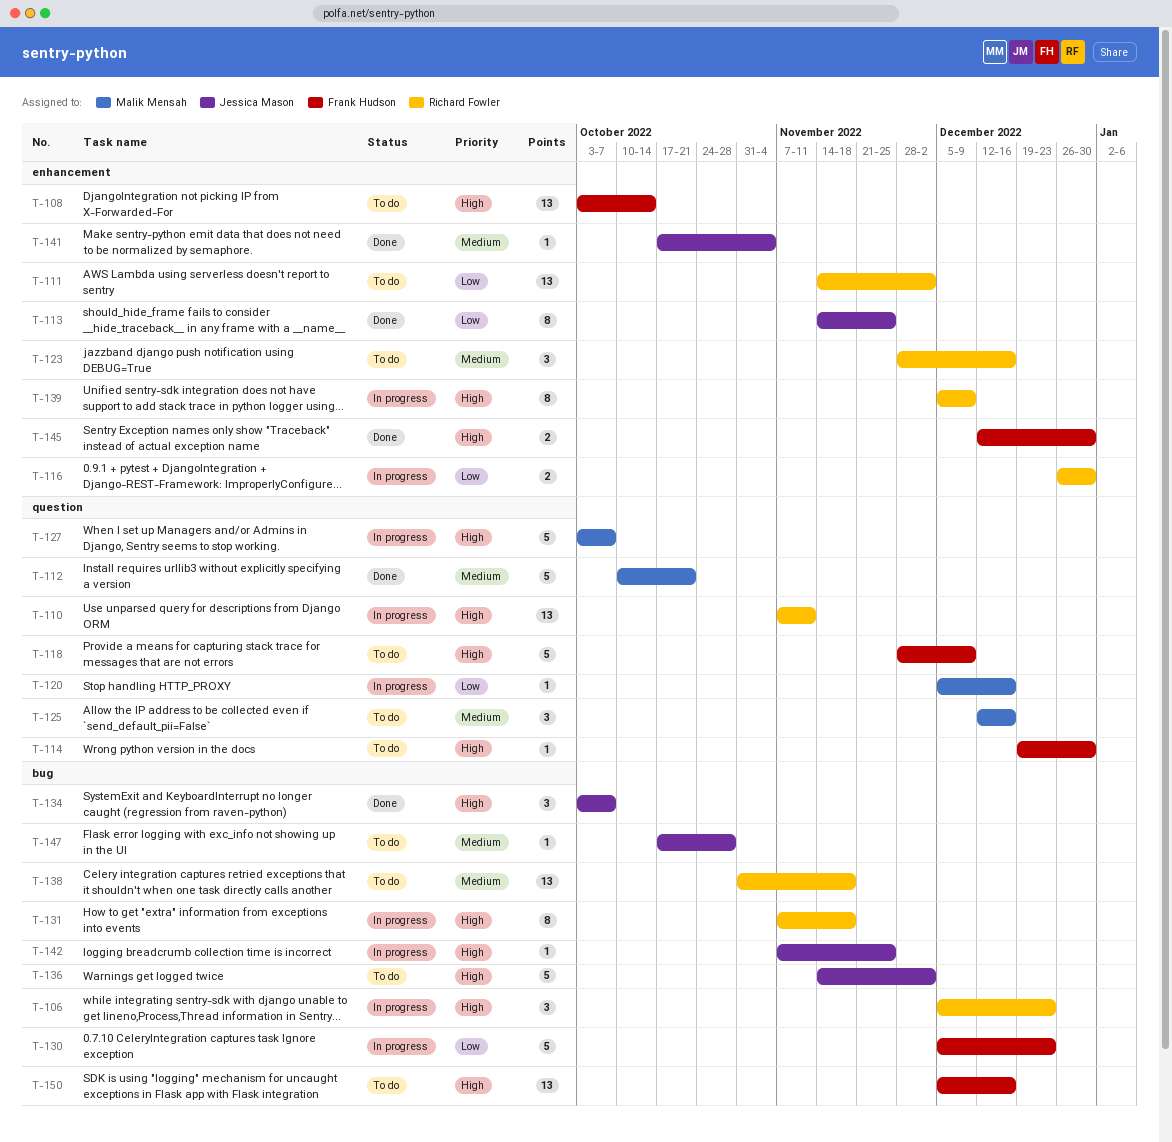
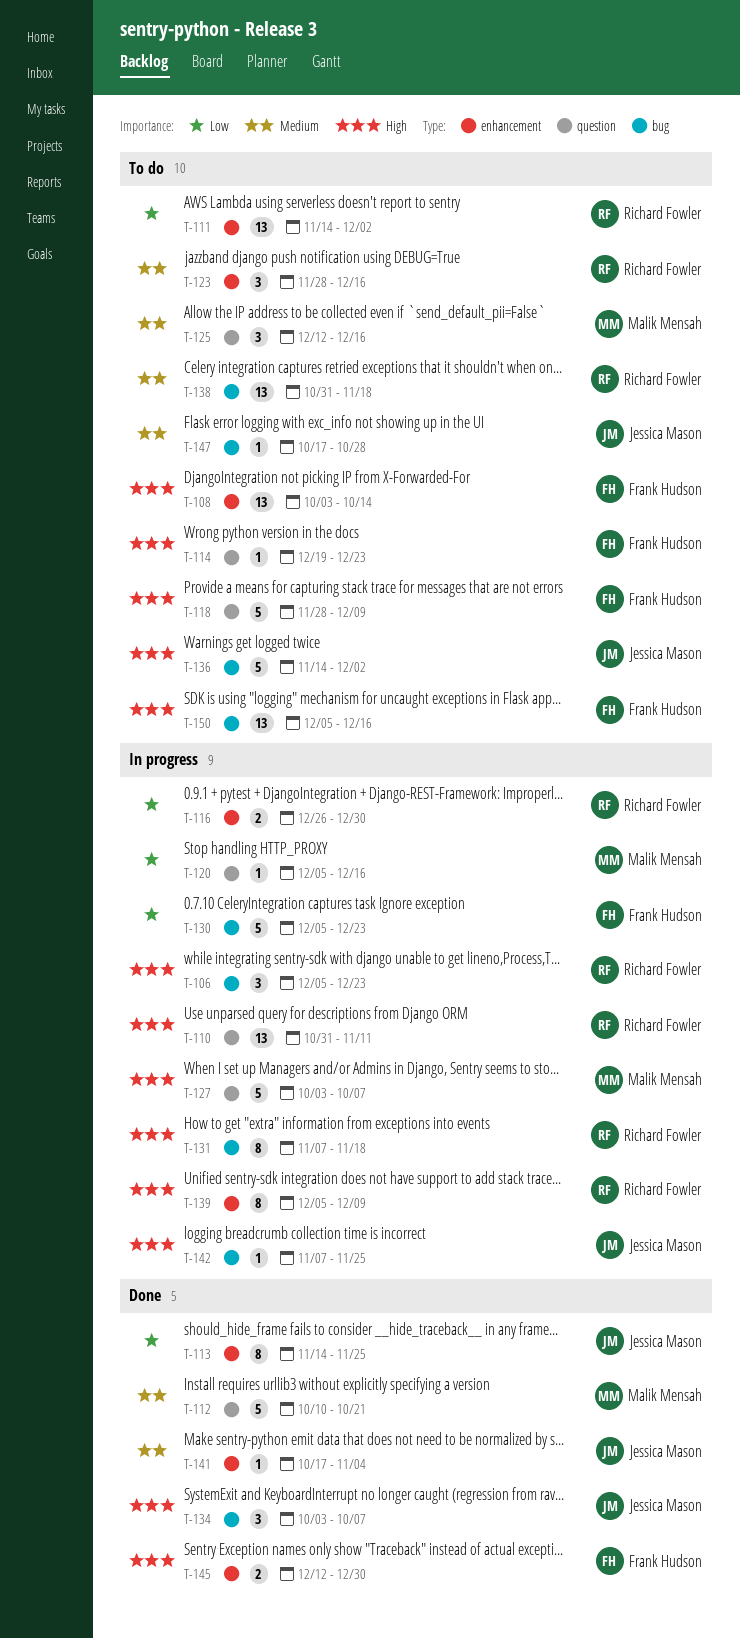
T-110, start: Nov 7 -> Oct 31
T-114, due: Dec 30 -> Dec 23

